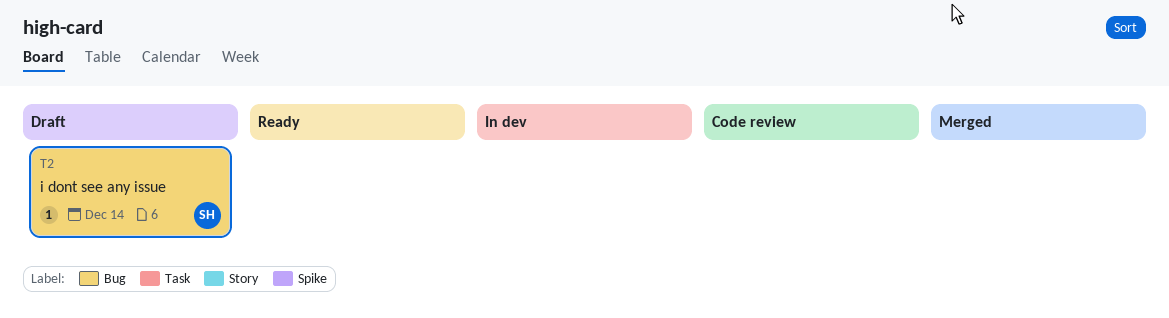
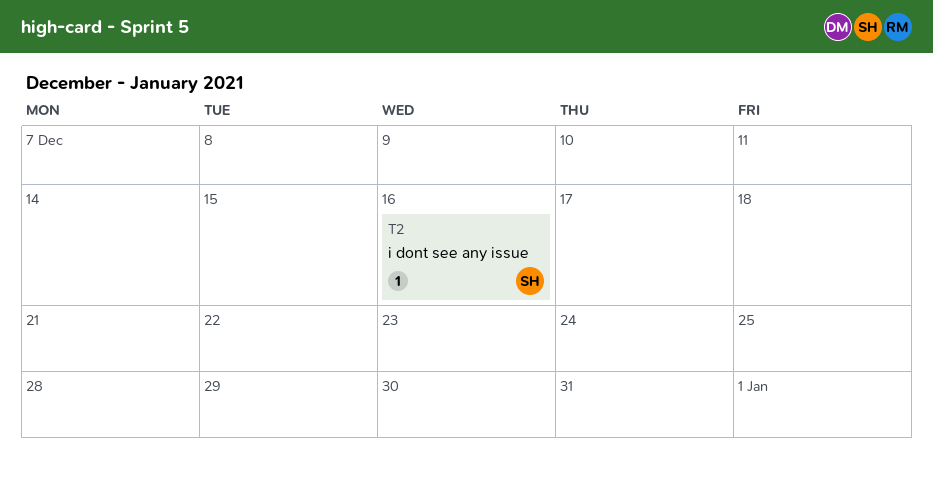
T2, due: Dec 14 -> Dec 16

